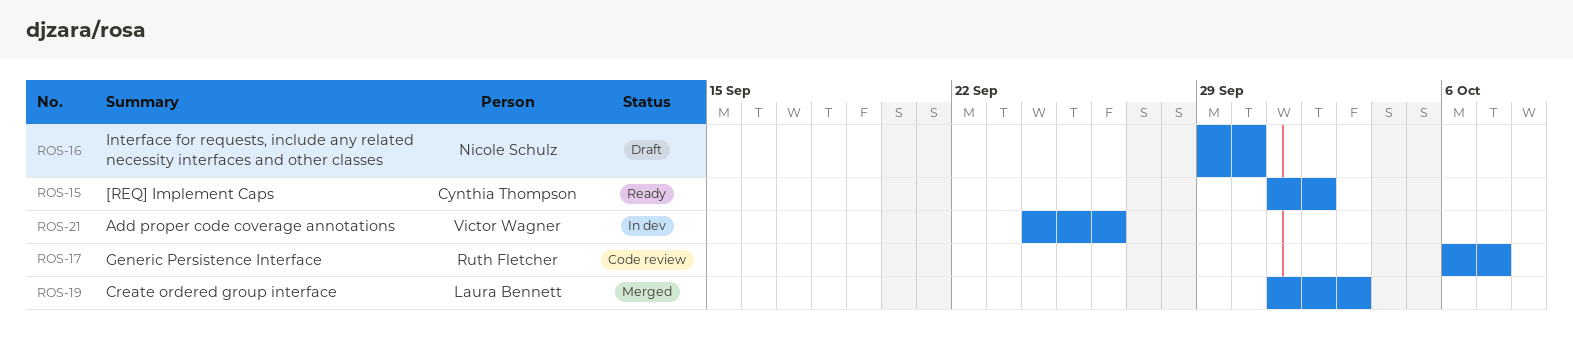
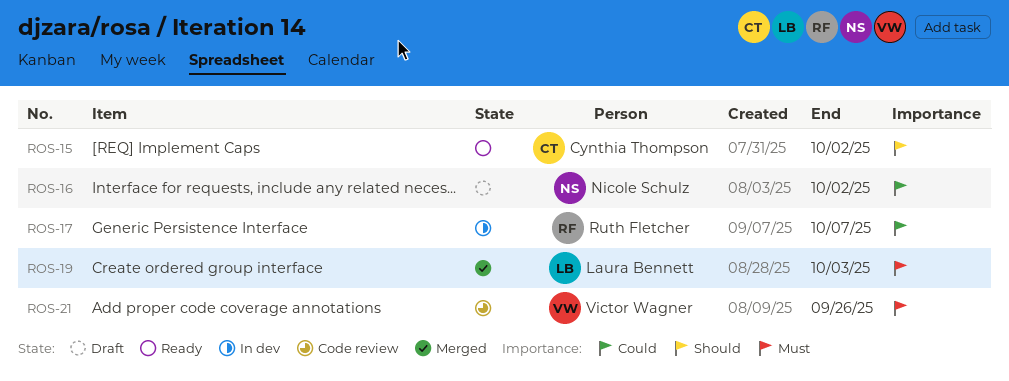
ROS-16, due: Sep 30 -> Oct 2
ROS-17, status: Code review -> In dev
ROS-21, status: In dev -> Code review

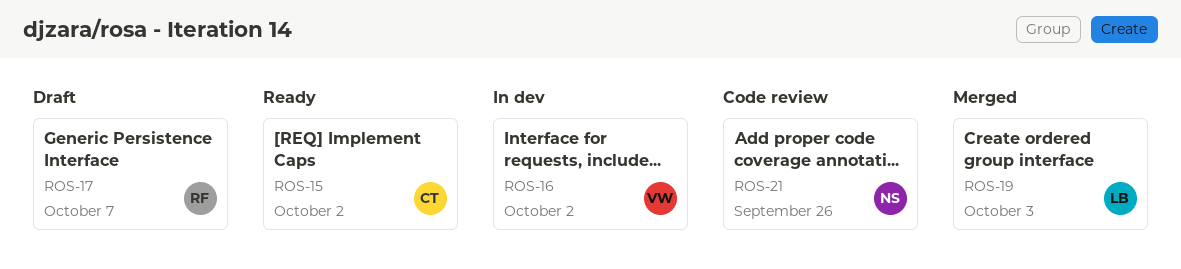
ROS-16, status: Draft -> In dev
ROS-16, owner: Nicole Schulz -> Victor Wagner
ROS-17, status: In dev -> Draft
ROS-21, owner: Victor Wagner -> Nicole Schulz

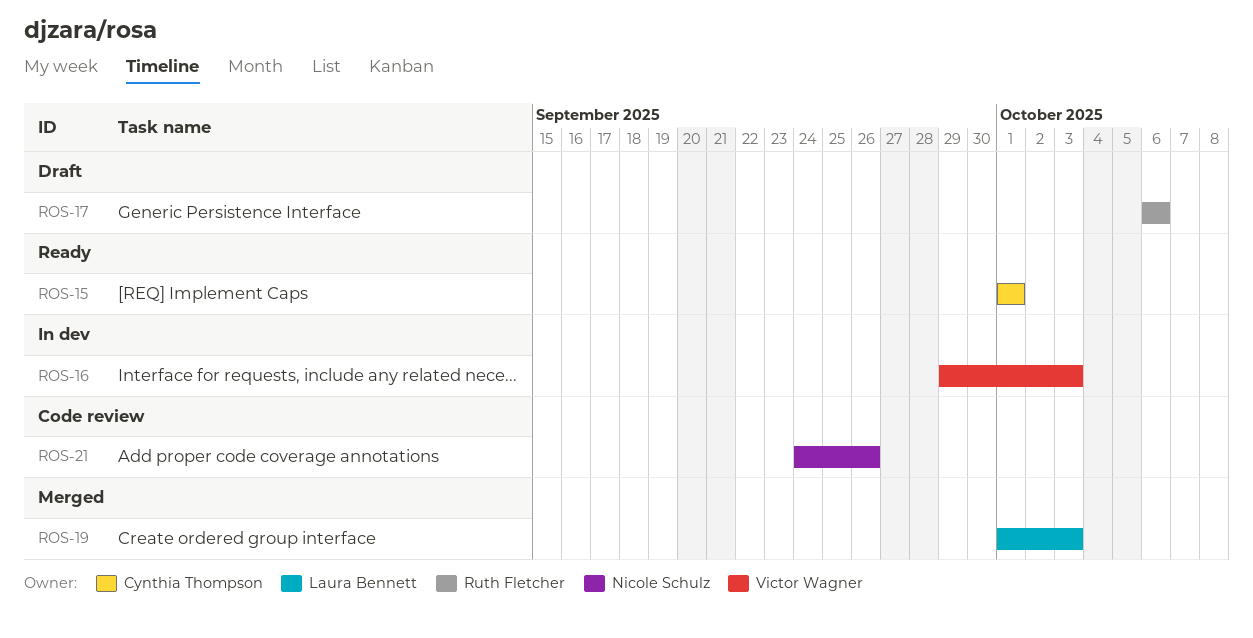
ROS-15, due: Oct 2 -> Oct 1
ROS-16, due: Oct 2 -> Oct 3
ROS-17, due: Oct 7 -> Oct 6

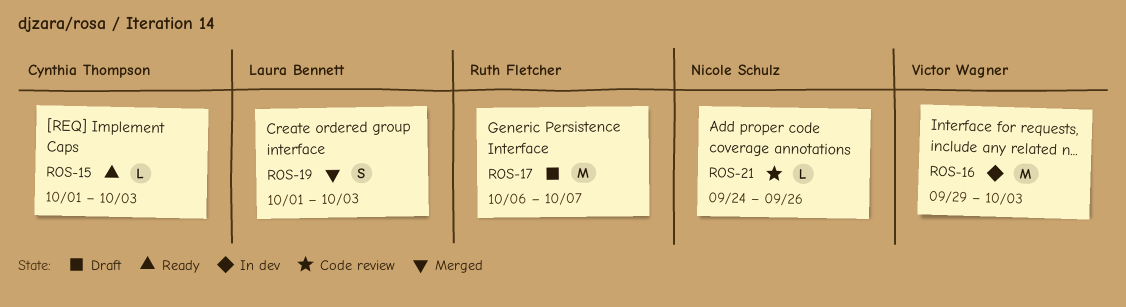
ROS-15, due: Oct 1 -> Oct 3
ROS-17, due: Oct 6 -> Oct 7

